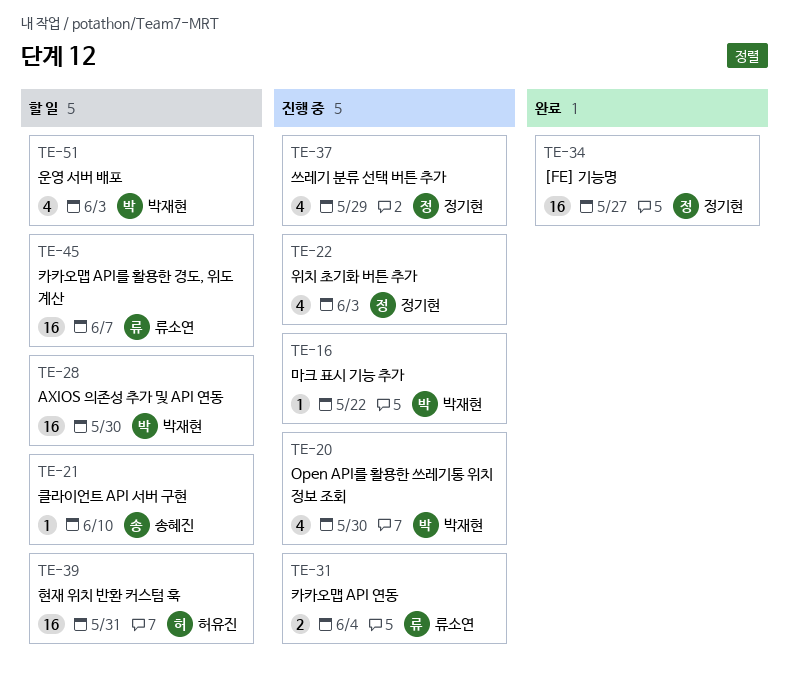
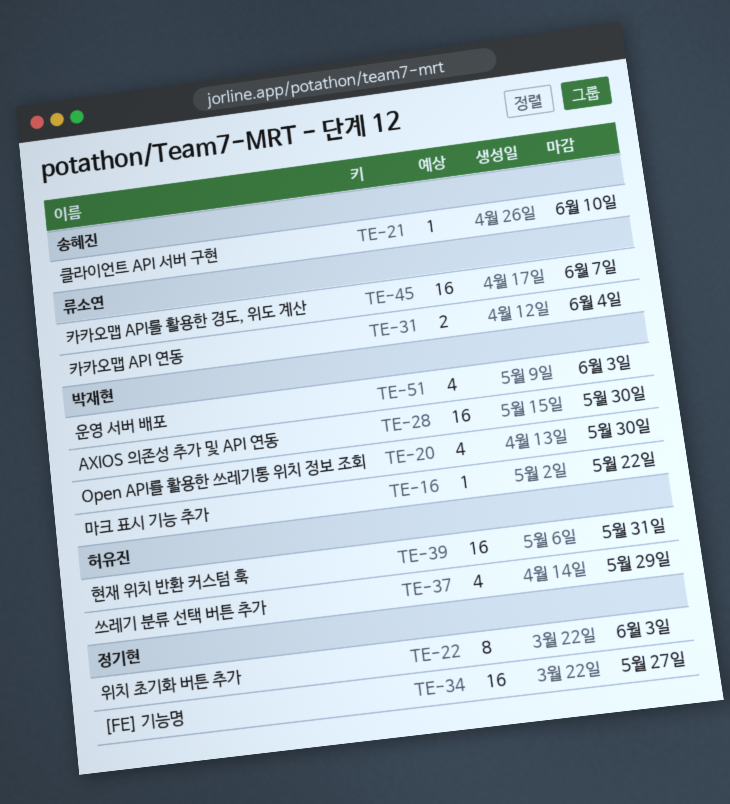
TE-22, estimate: 4 -> 8
TE-37, owner: 정기현 -> 허유진

